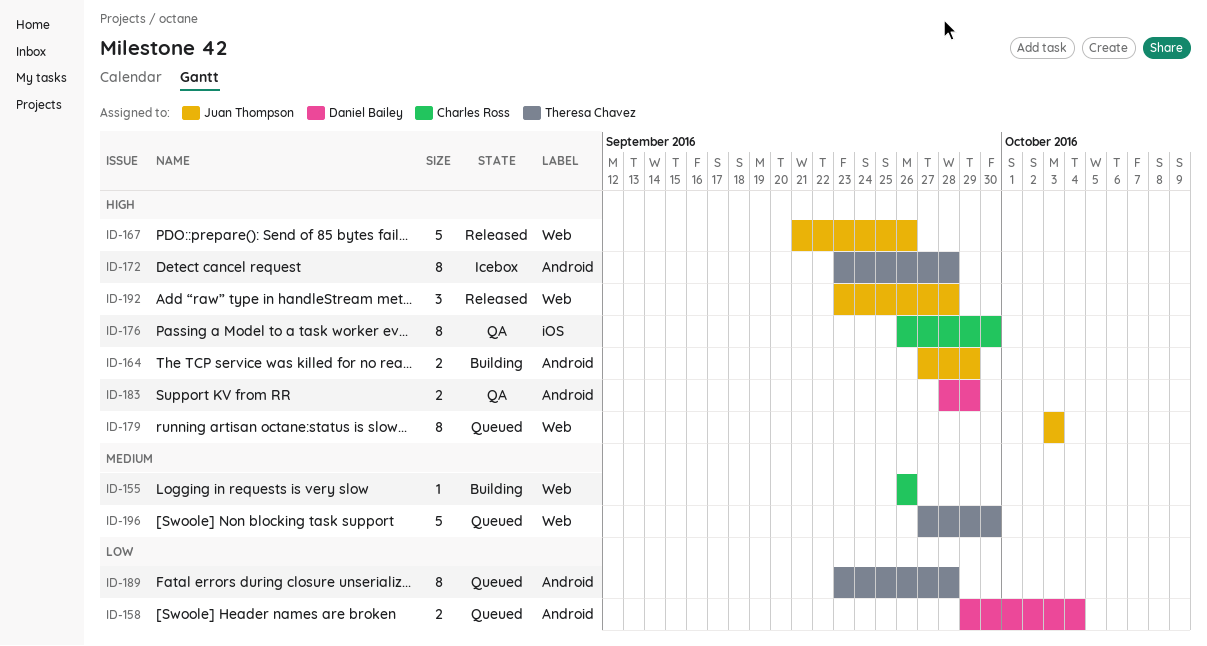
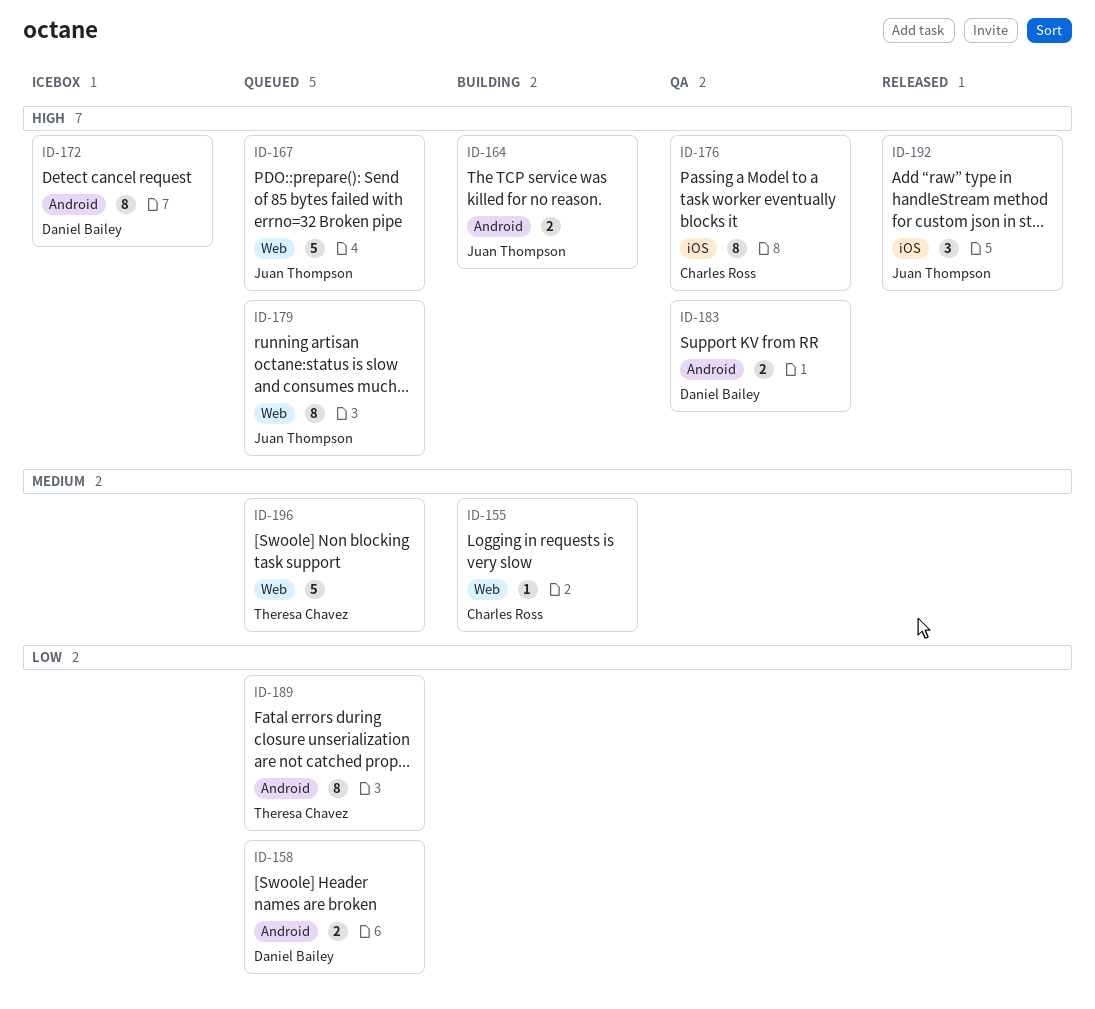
ID-167, status: Released -> Queued
ID-172, owner: Theresa Chavez -> Daniel Bailey
ID-192, label: Web -> iOS

